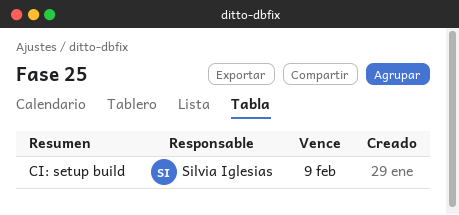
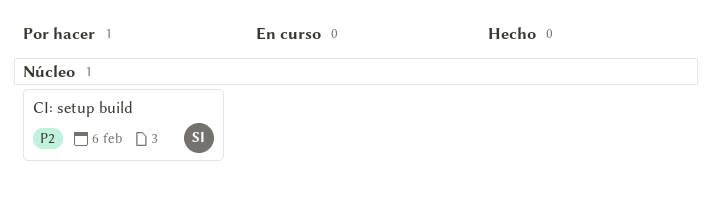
CI: setup build, due: Feb 9 -> Feb 6

